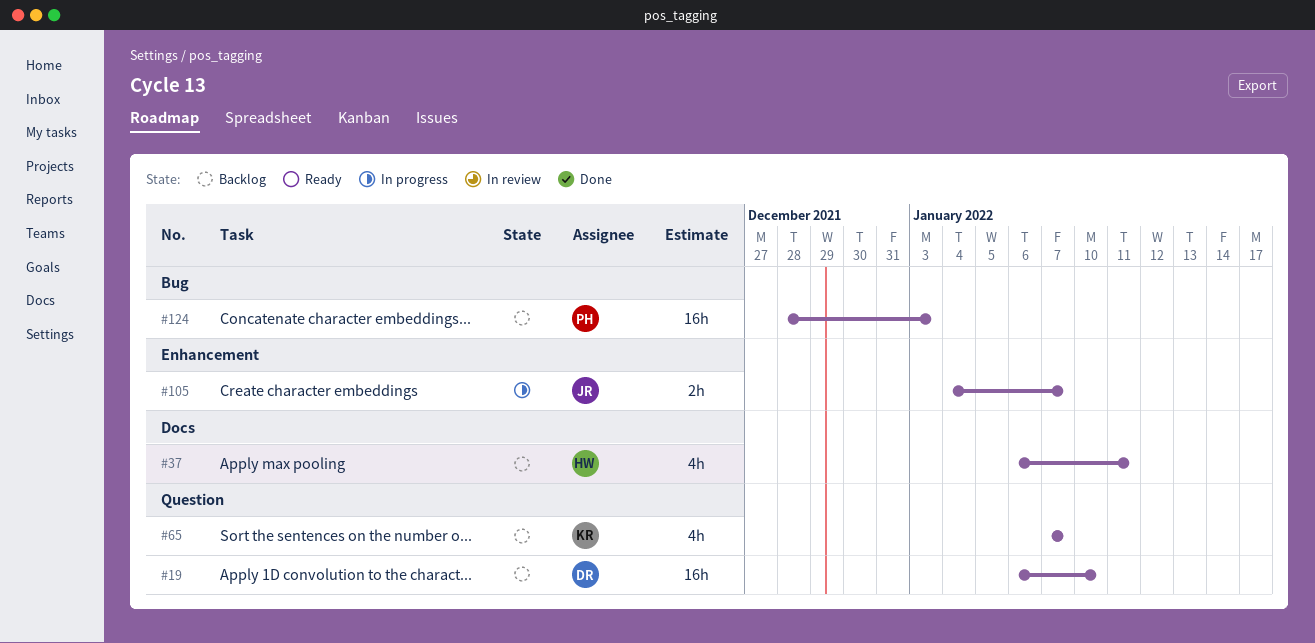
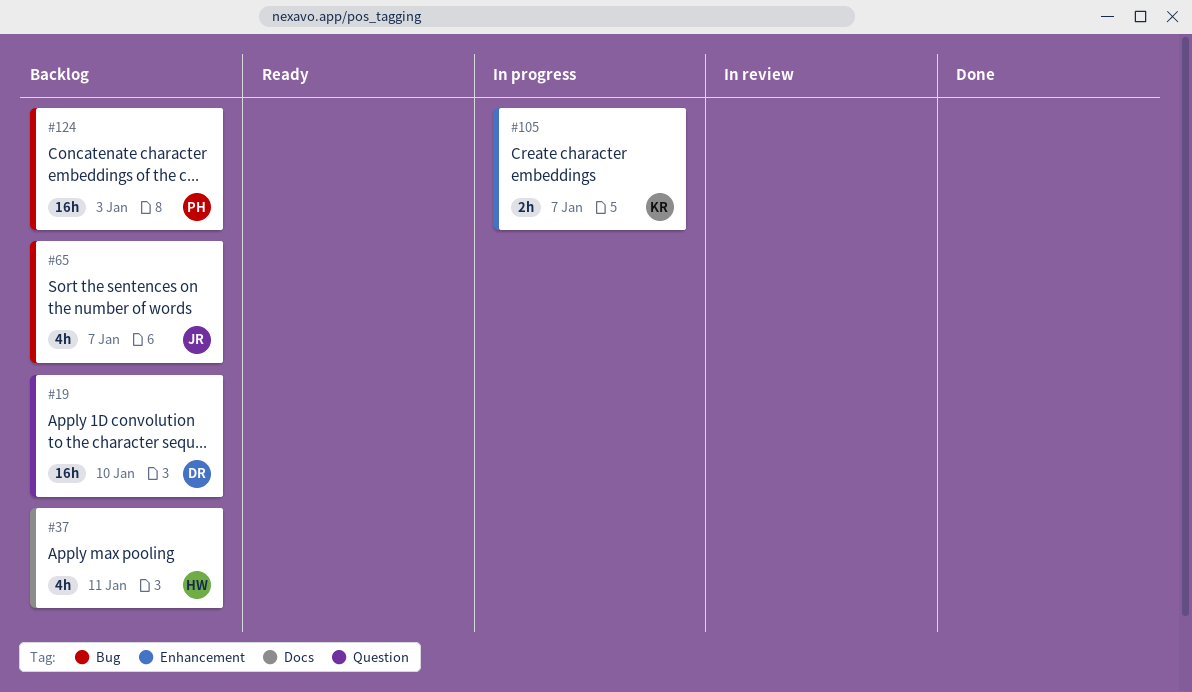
#65, owner: KR -> JR
#65, label: Question -> Bug
#105, owner: JR -> KR

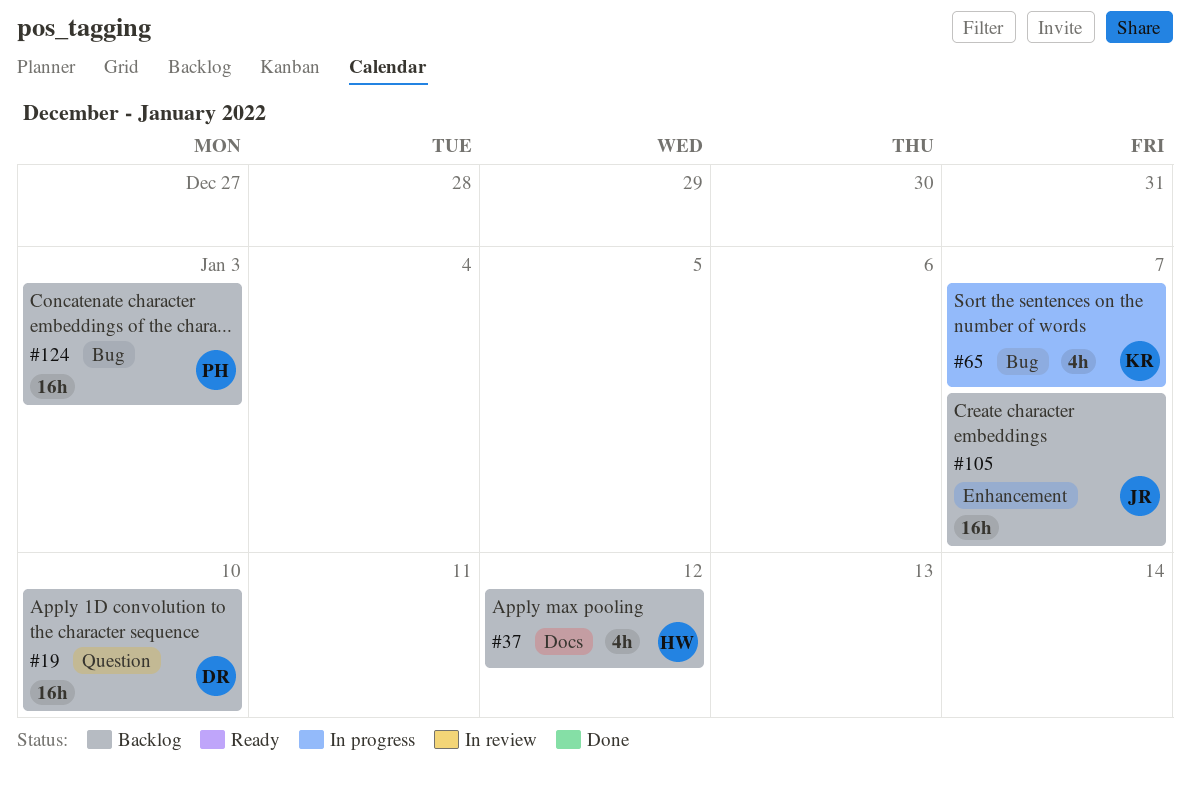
#37, due: Jan 11 -> Jan 12
#65, status: Backlog -> In progress
#65, owner: JR -> KR
#105, status: In progress -> Backlog
#105, owner: KR -> JR
#105, estimate: 2h -> 16h

